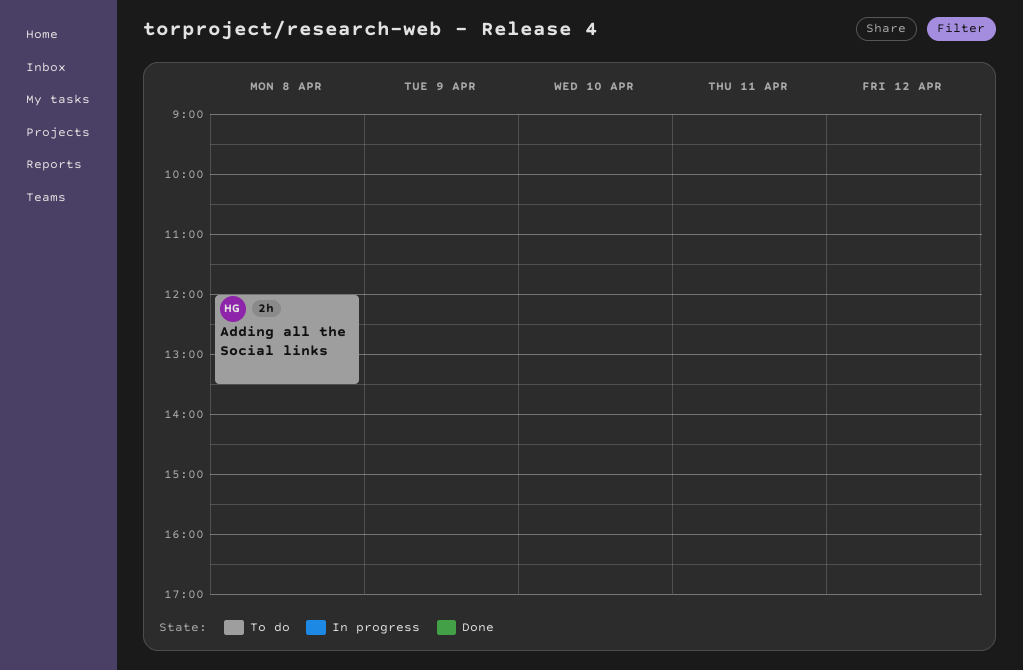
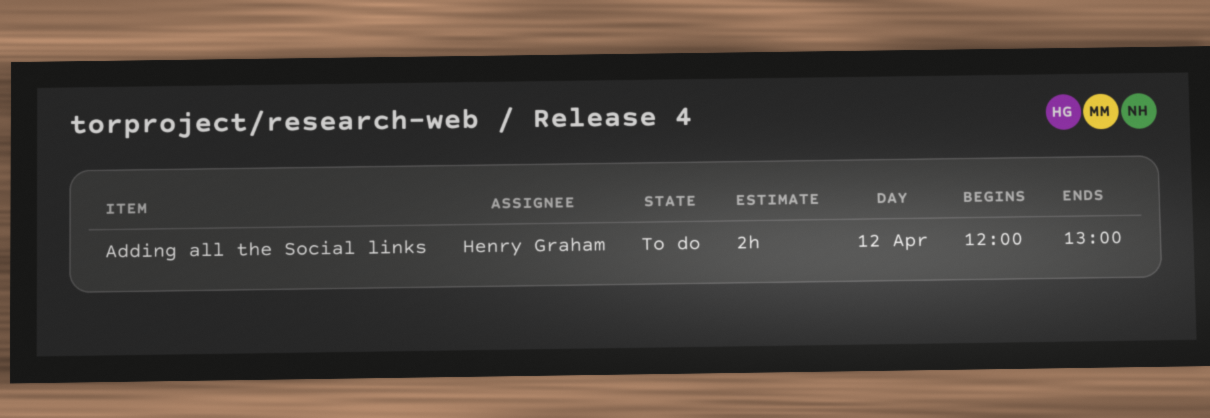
Adding all the Social links, day: Apr 8 -> Apr 12
Adding all the Social links, ends: 13:30 -> 13:00

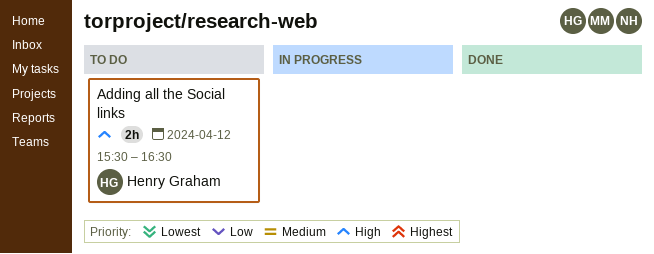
Adding all the Social links, begins: 12:00 -> 15:30
Adding all the Social links, ends: 13:00 -> 16:30

